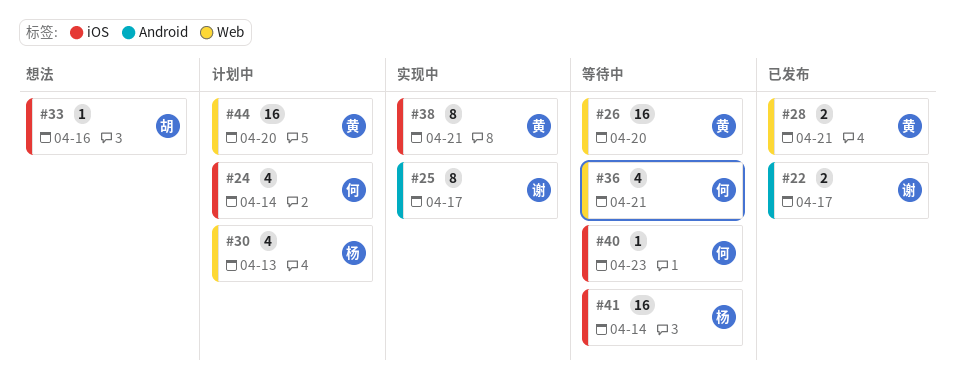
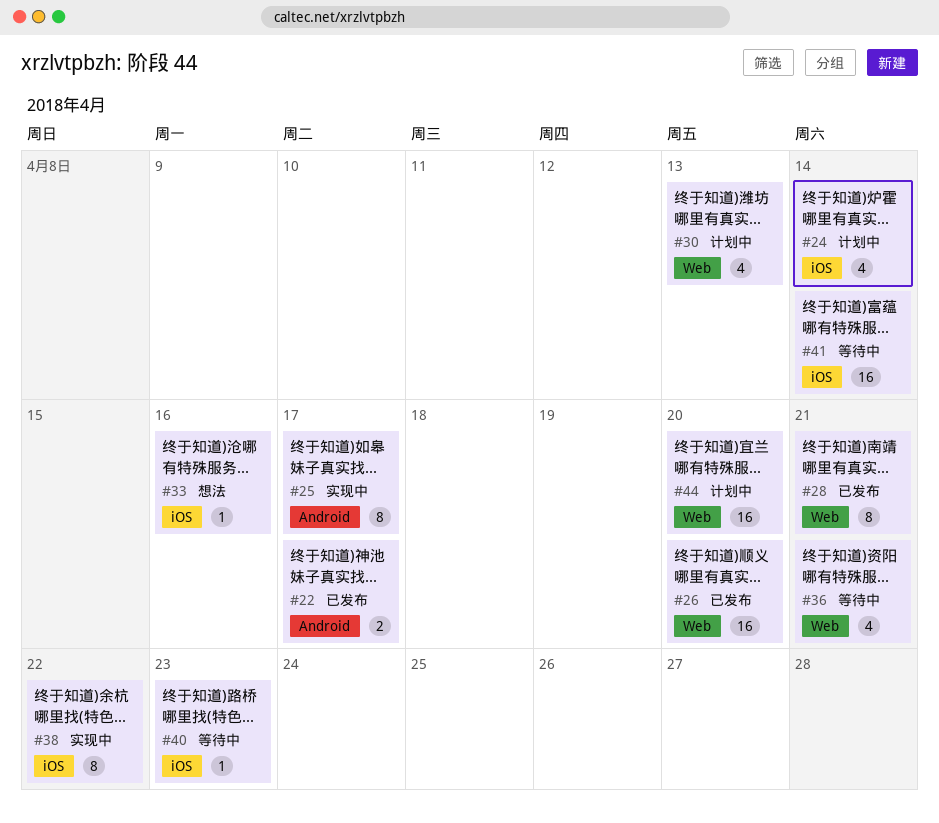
#26, status: 等待中 -> 已发布
#28, estimate: 2 -> 8
#38, due: Apr 21 -> Apr 22

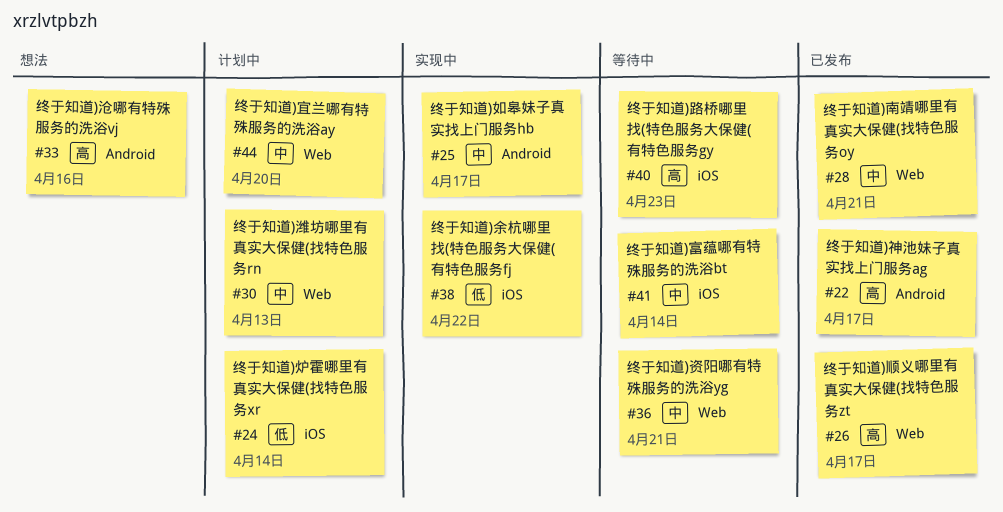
#26, due: Apr 20 -> Apr 17
#33, label: iOS -> Android

